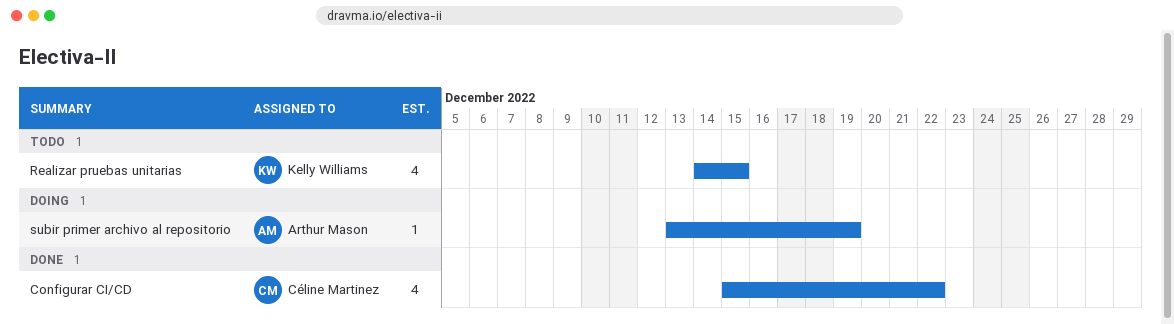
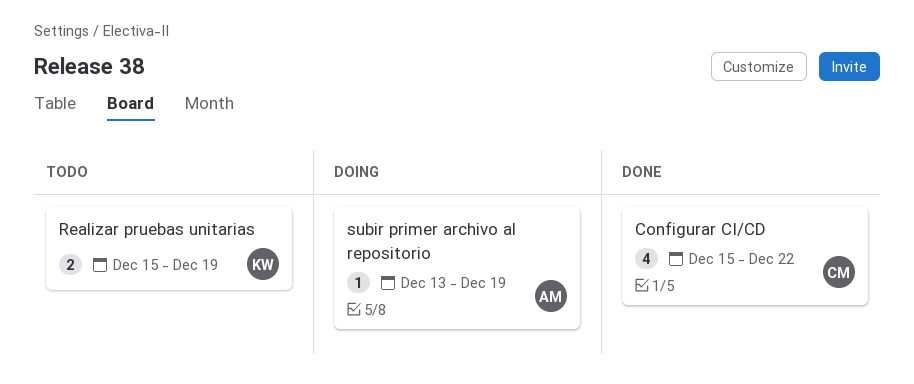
Realizar pruebas unitarias, estimate: 4 -> 2
Realizar pruebas unitarias, start: Dec 14 -> Dec 15
Realizar pruebas unitarias, due: Dec 15 -> Dec 19

